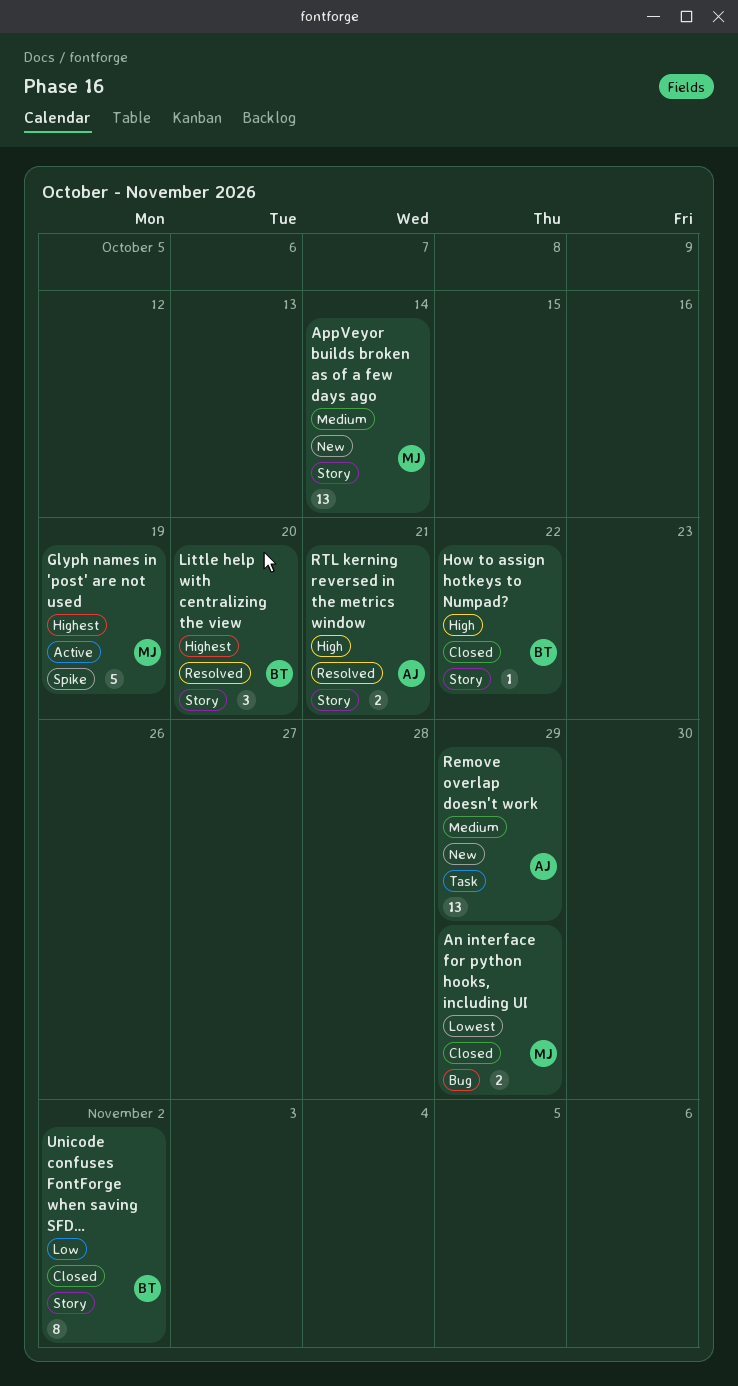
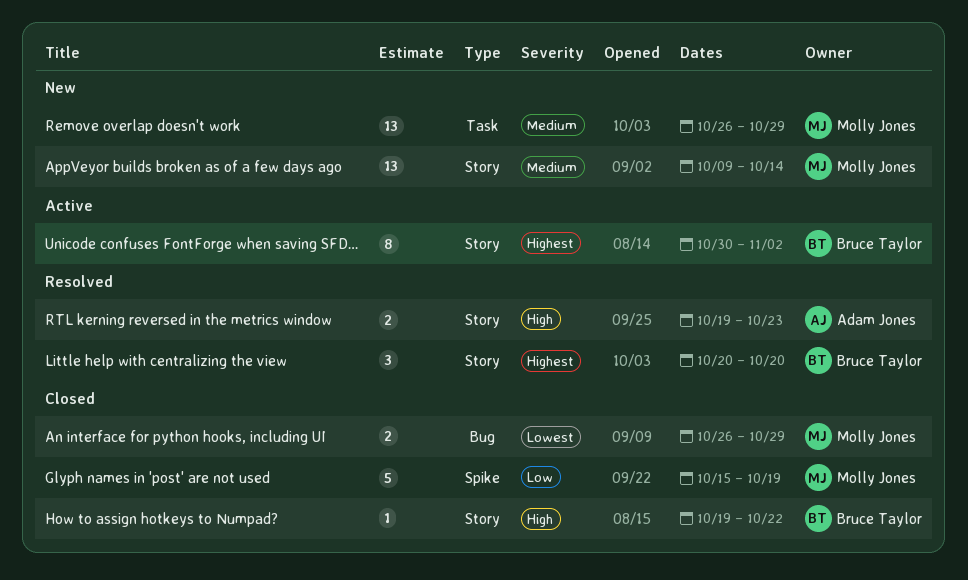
Glyph names in 'post' are not used, status: Active -> Closed
Glyph names in 'post' are not used, priority: Highest -> Low
Remove overlap doesn't work, owner: Adam Jones -> Molly Jones
RTL kerning reversed in the metrics window, due: Oct 21 -> Oct 23
Unicode confuses FontForge when saving SFD…, status: Closed -> Active
Unicode confuses FontForge when saving SFD…, priority: Low -> Highest

